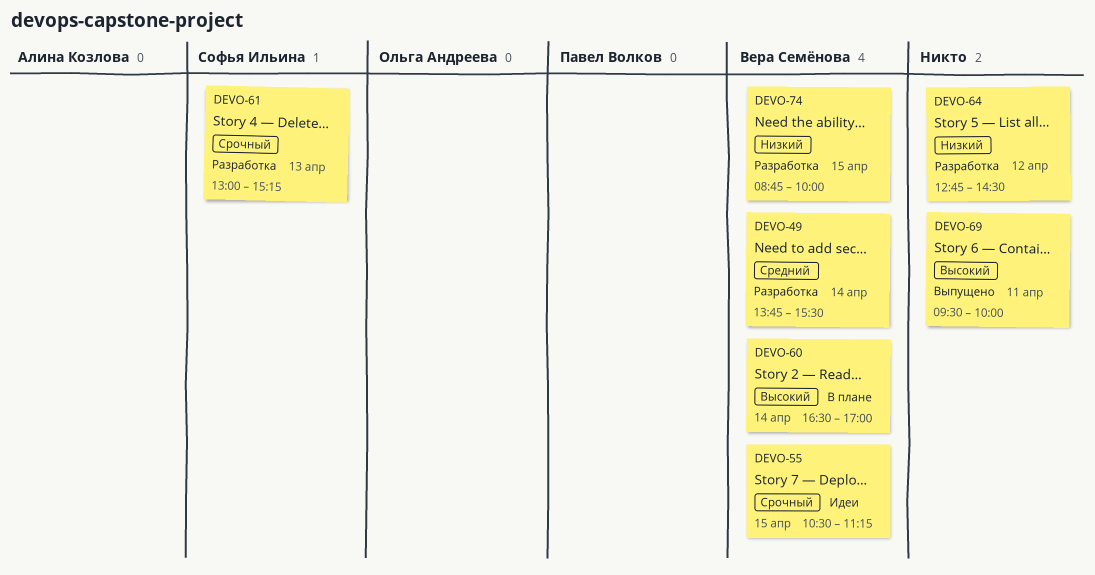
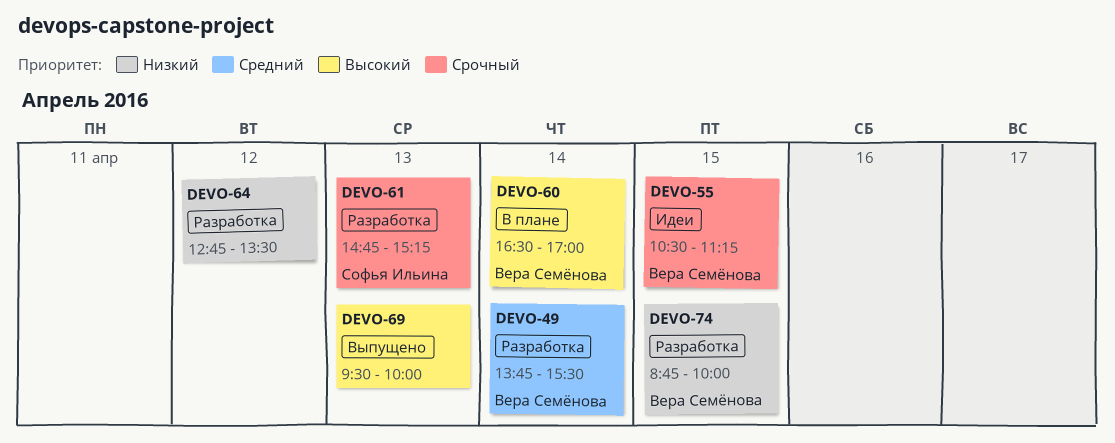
DEVO-61, begins: 13:00 -> 14:45
DEVO-64, ends: 14:30 -> 13:30
DEVO-69, day: Apr 11 -> Apr 13

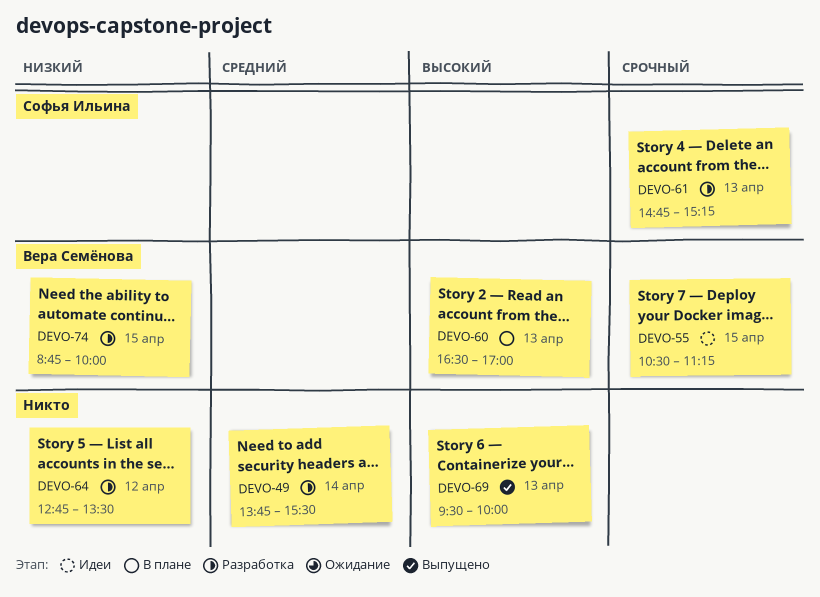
DEVO-49, owner: Вера Семёнова -> none
DEVO-60, day: Apr 14 -> Apr 13

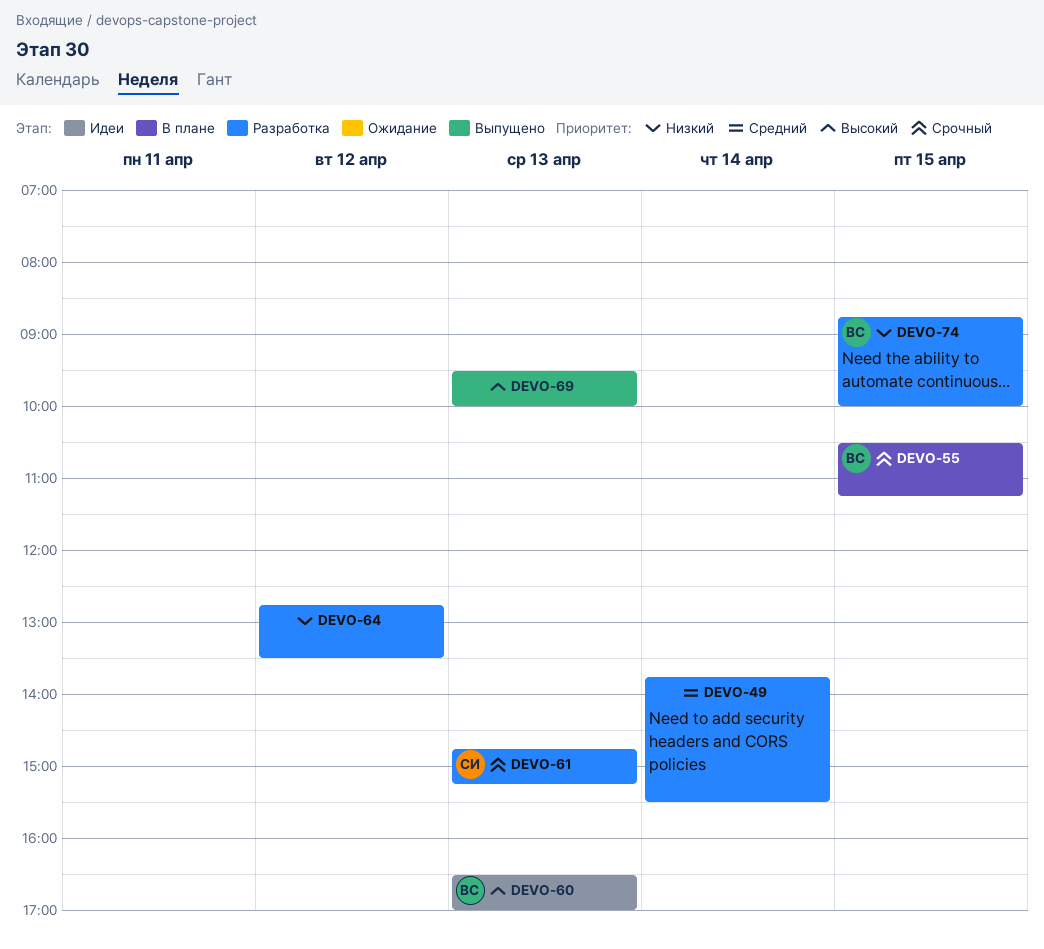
DEVO-55, status: Идеи -> В плане
DEVO-60, status: В плане -> Идеи

